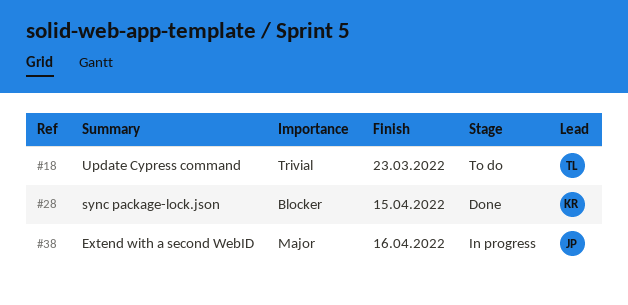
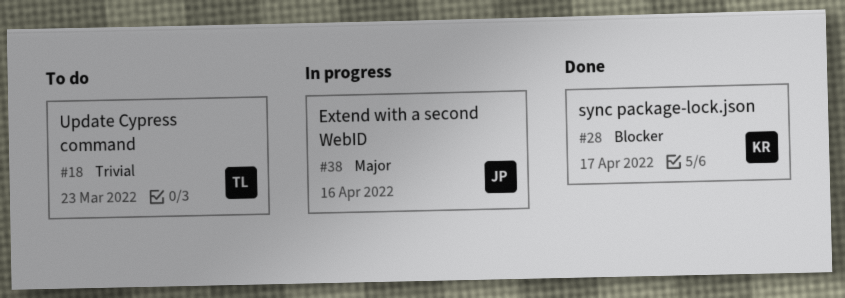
#28, due: Apr 15 -> Apr 17

